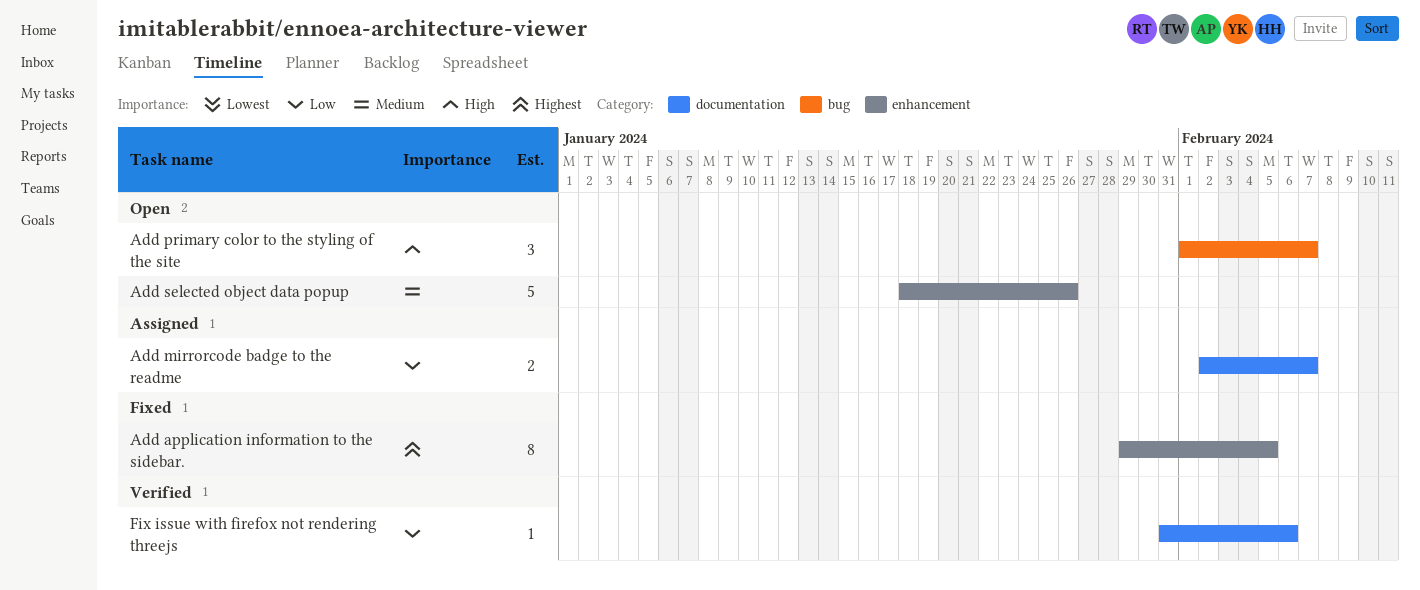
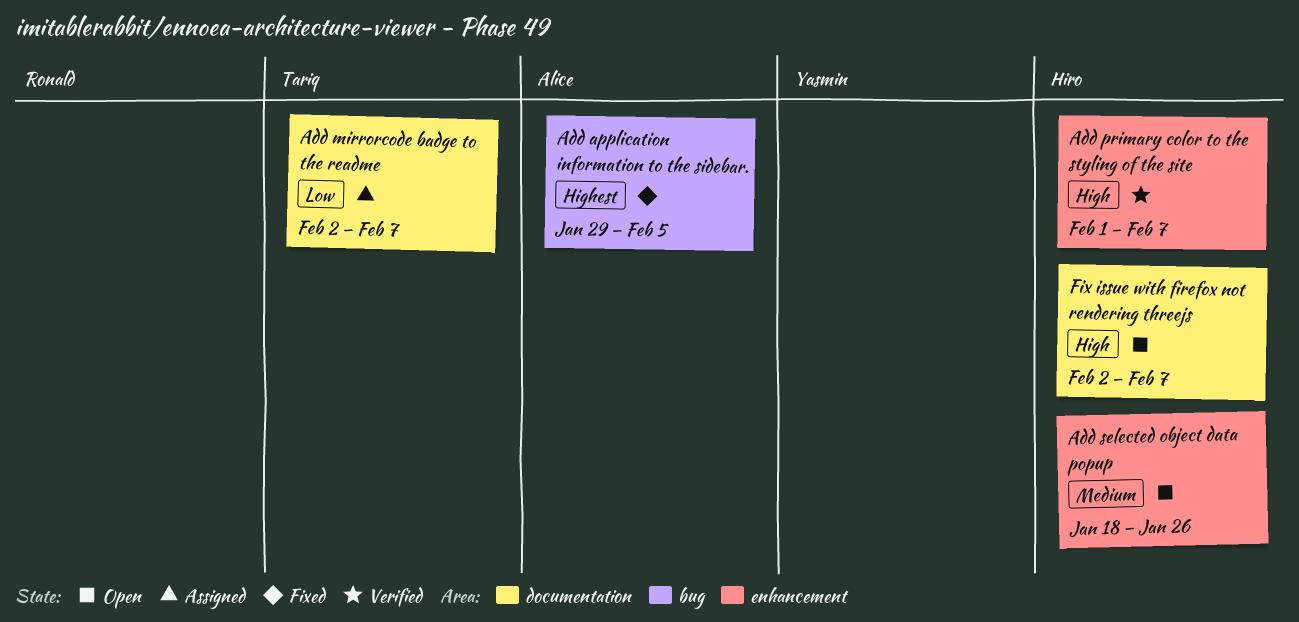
Add application information to the sidebar., label: enhancement -> bug
Add primary color to the styling of the site, status: Open -> Verified
Add primary color to the styling of the site, label: bug -> enhancement
Fix issue with firefox not rendering threejs, status: Verified -> Open
Fix issue with firefox not rendering threejs, priority: Low -> High
Fix issue with firefox not rendering threejs, start: Jan 31 -> Feb 2
Fix issue with firefox not rendering threejs, due: Feb 6 -> Feb 7

